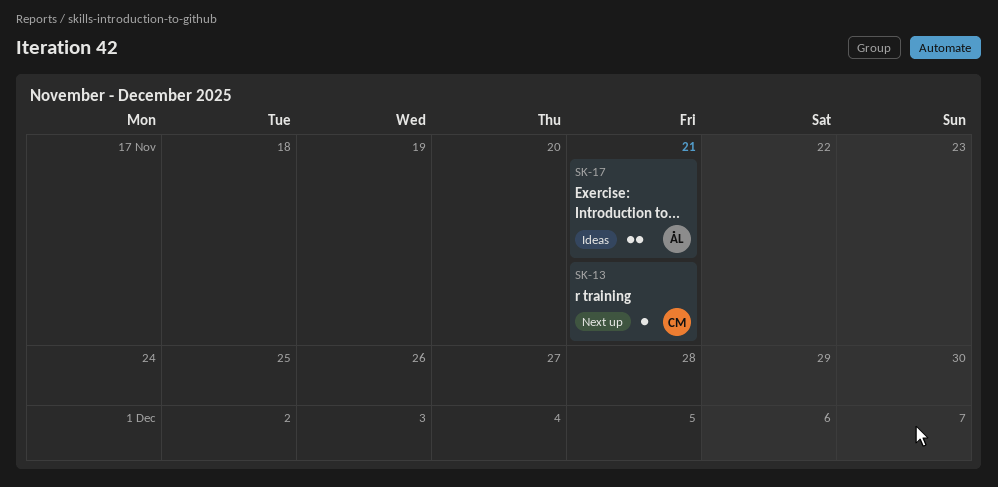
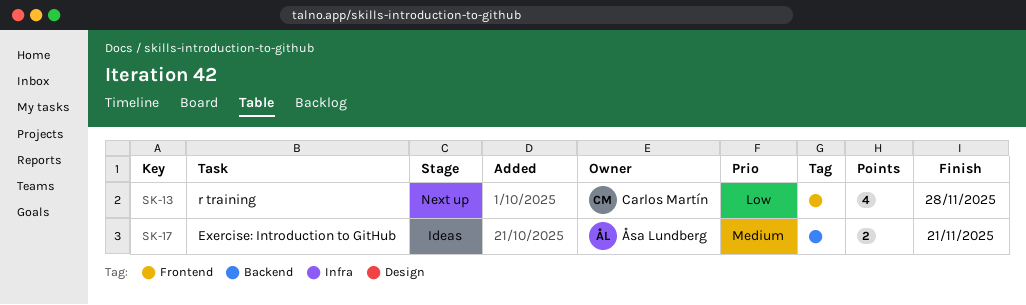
SK-13, estimate: 1 -> 4
SK-13, due: Nov 21 -> Nov 28

